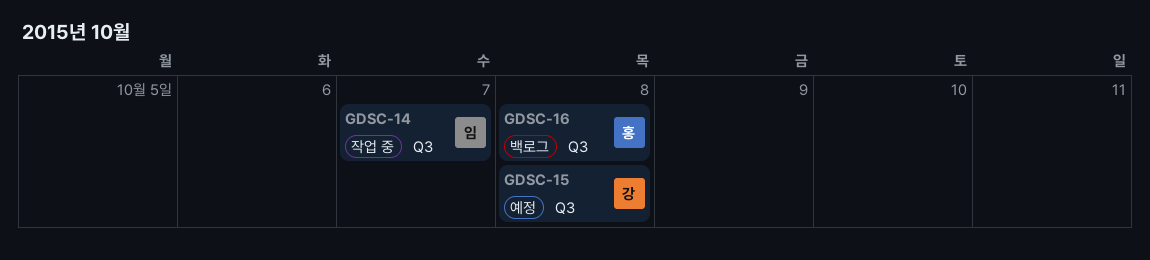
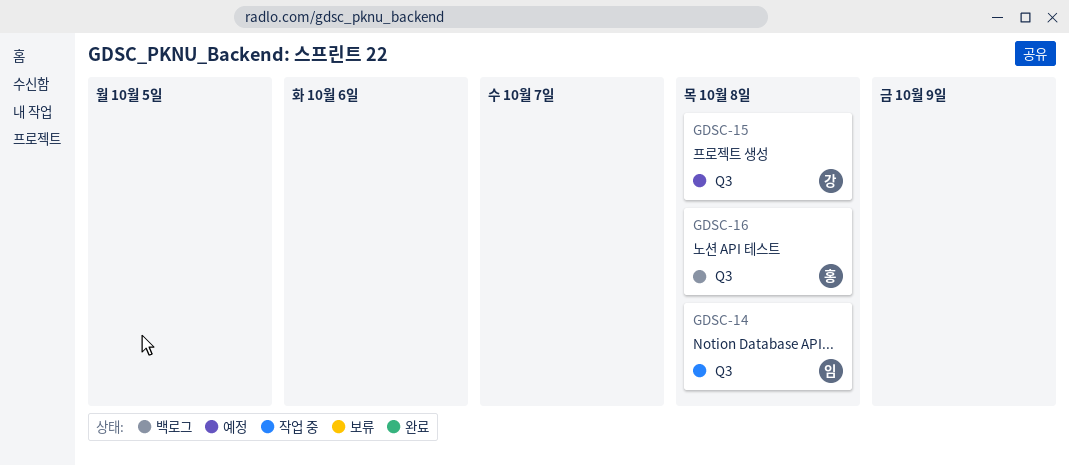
GDSC-14, due: Oct 7 -> Oct 8

